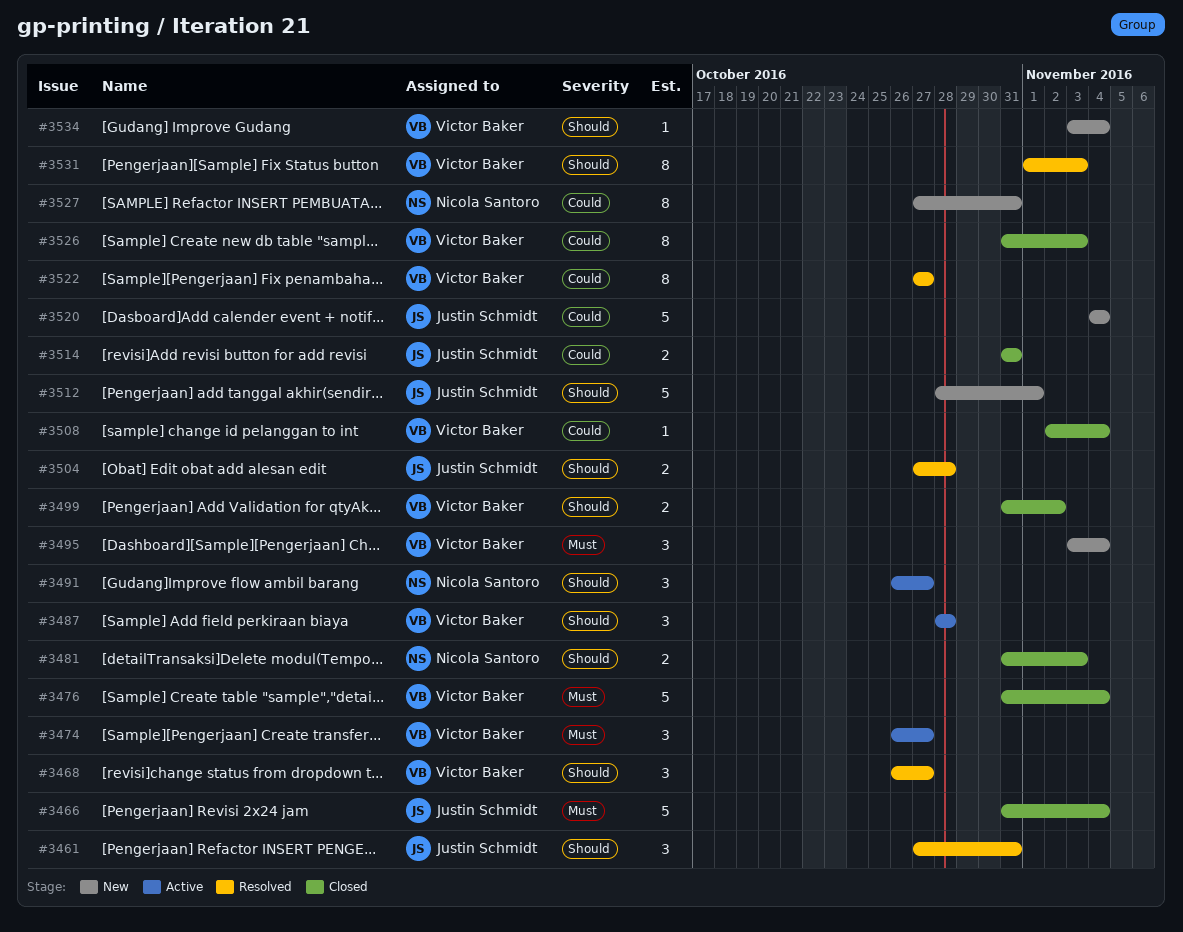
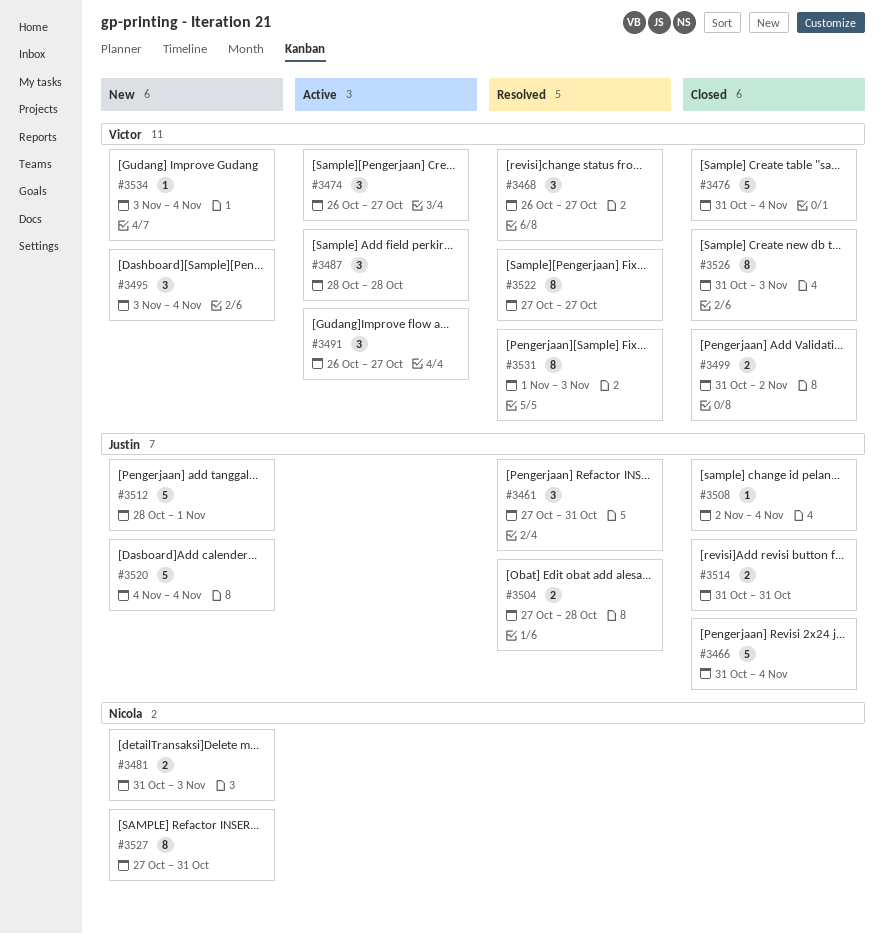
#3481, status: Closed -> New
#3491, owner: Nicola Santoro -> Victor Baker
#3508, owner: Victor Baker -> Justin Schmidt

